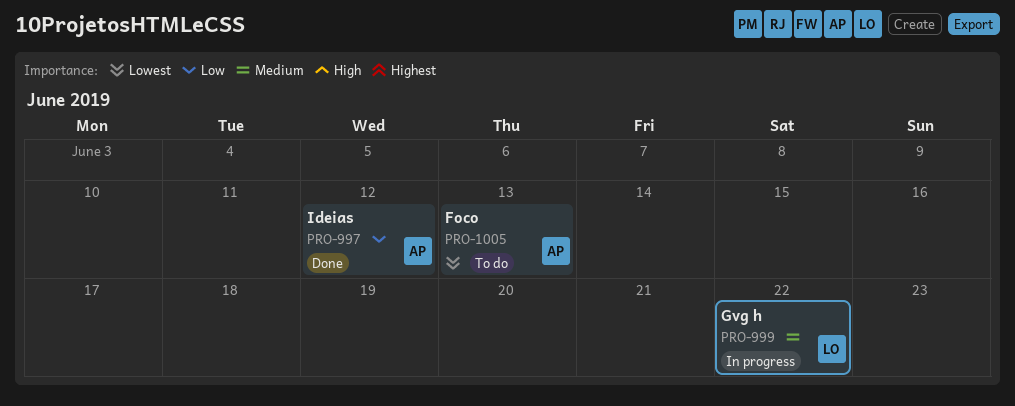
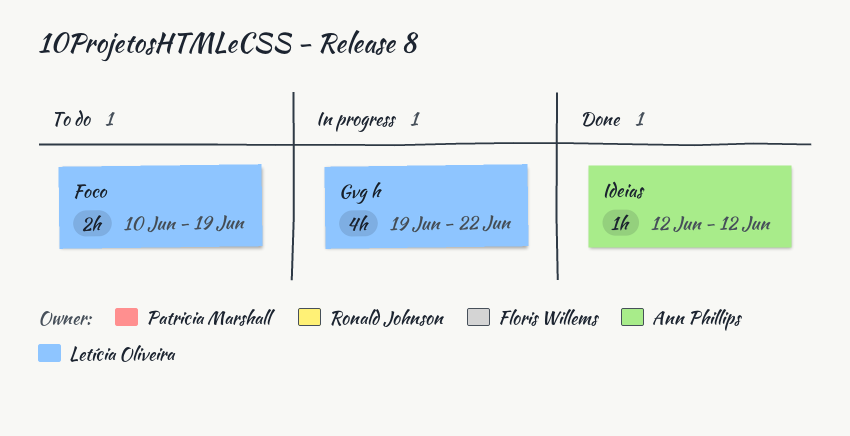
Foco, owner: Ann Phillips -> Letícia Oliveira
Foco, due: Jun 13 -> Jun 19

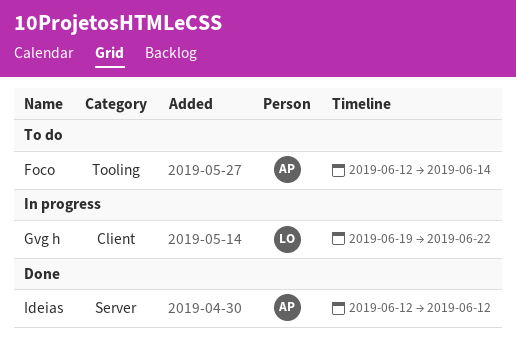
Foco, owner: Letícia Oliveira -> Ann Phillips
Foco, start: Jun 10 -> Jun 12
Foco, due: Jun 19 -> Jun 14

